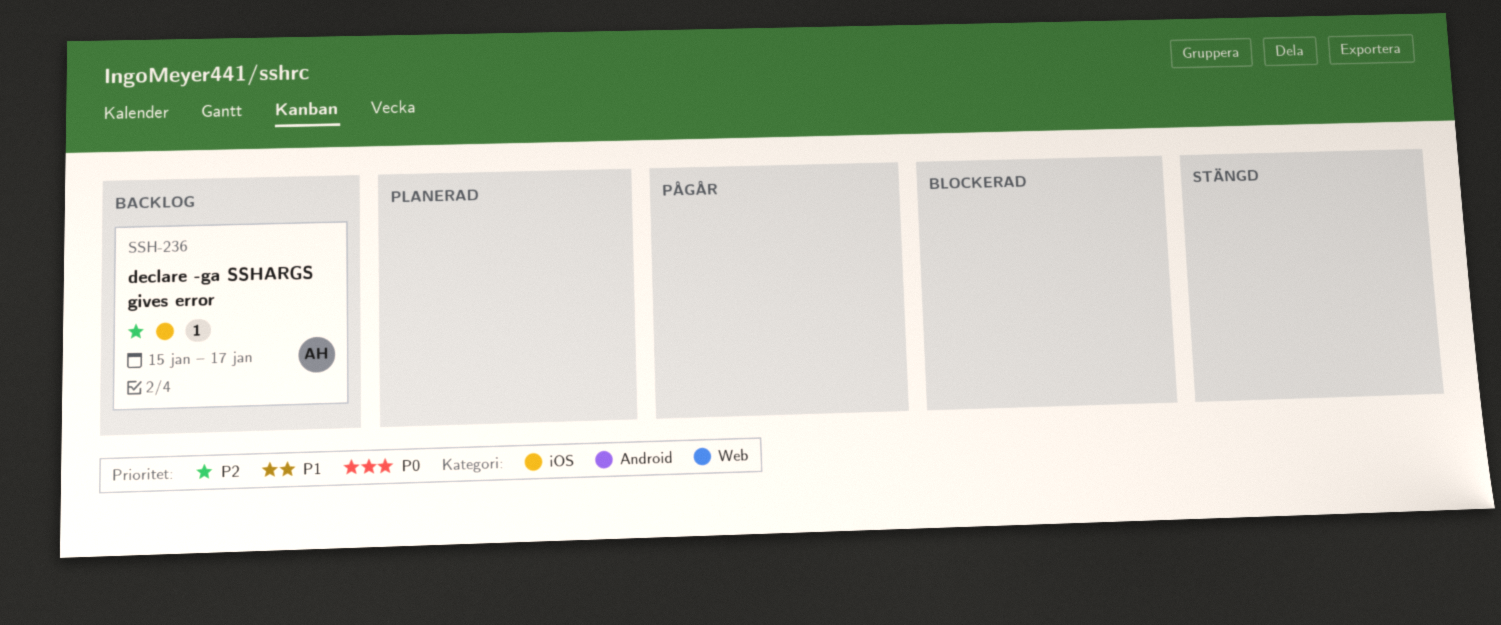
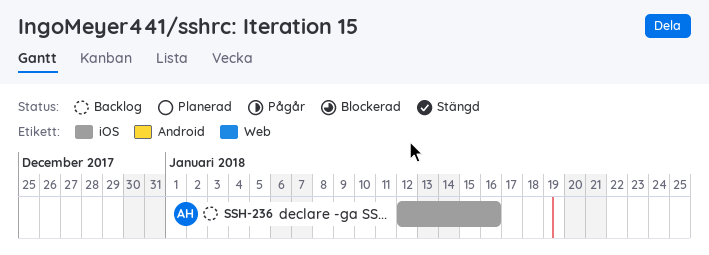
SSH-236, start: Jan 15 -> Jan 12
SSH-236, due: Jan 17 -> Jan 16

